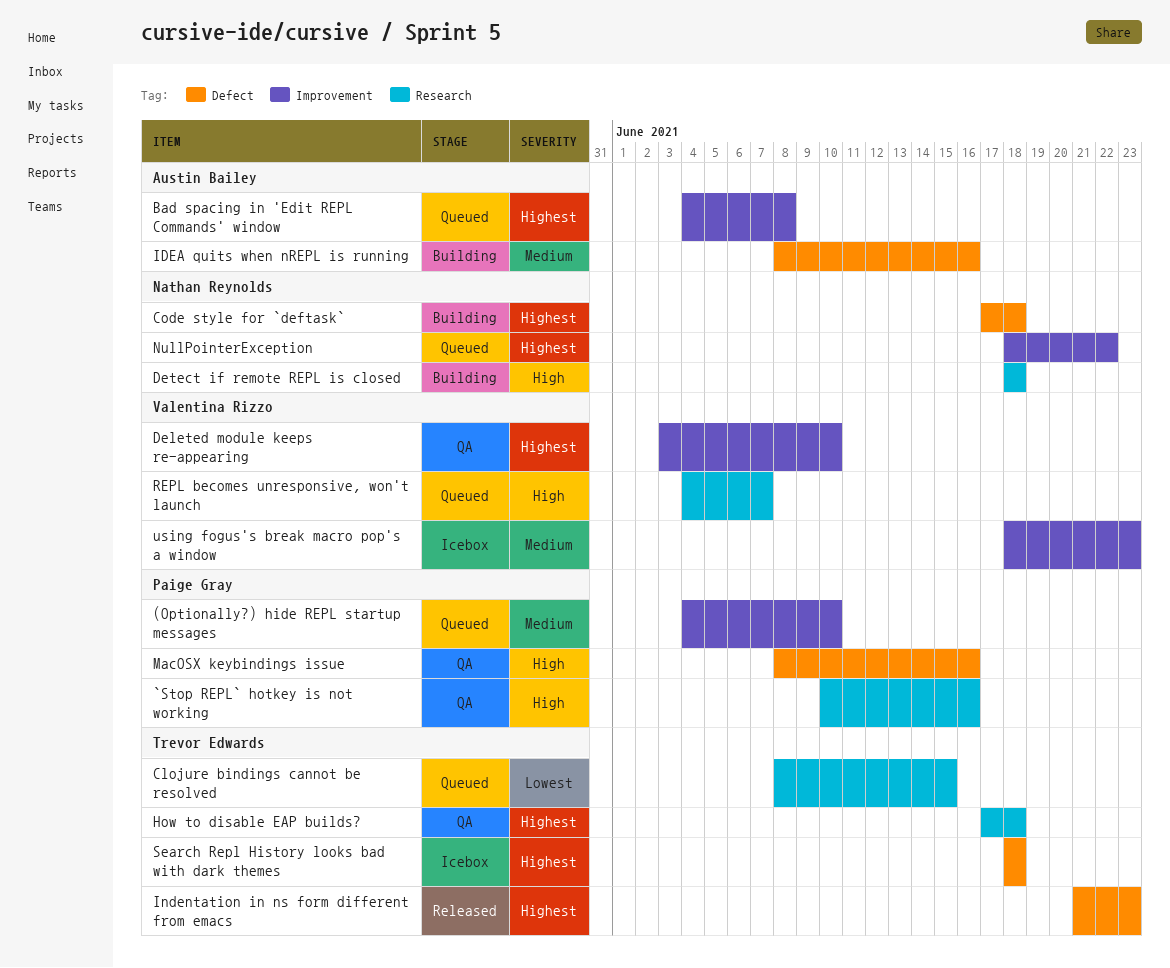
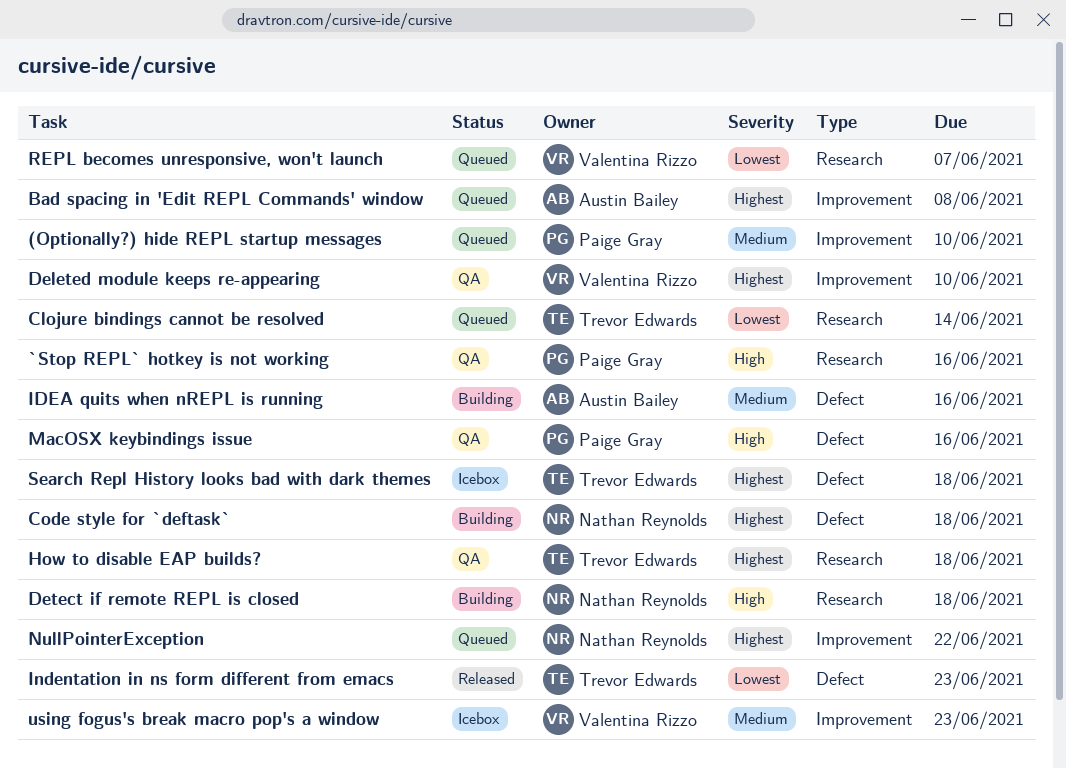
Clojure bindings cannot be resolved, due: Jun 15 -> Jun 14
Indentation in ns form different from emacs, priority: Highest -> Lowest
REPL becomes unresponsive, won't launch, priority: High -> Lowest

